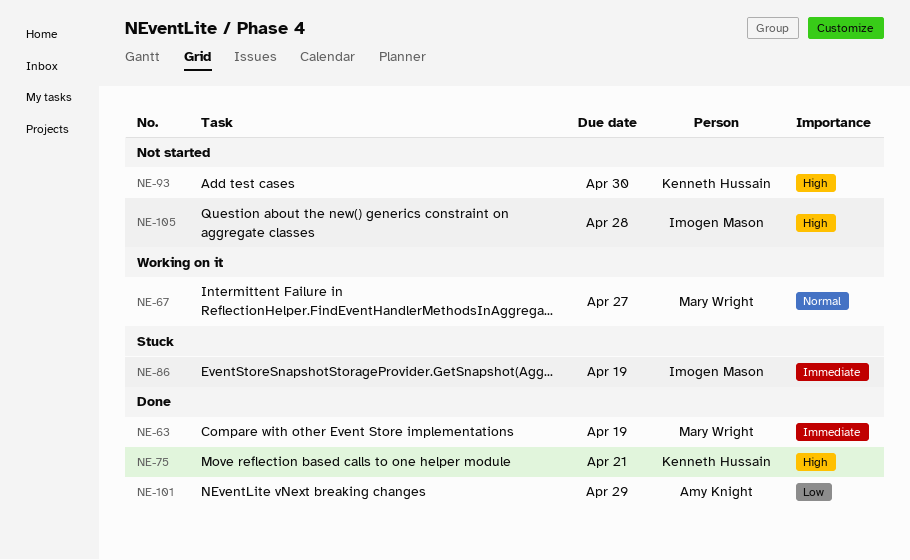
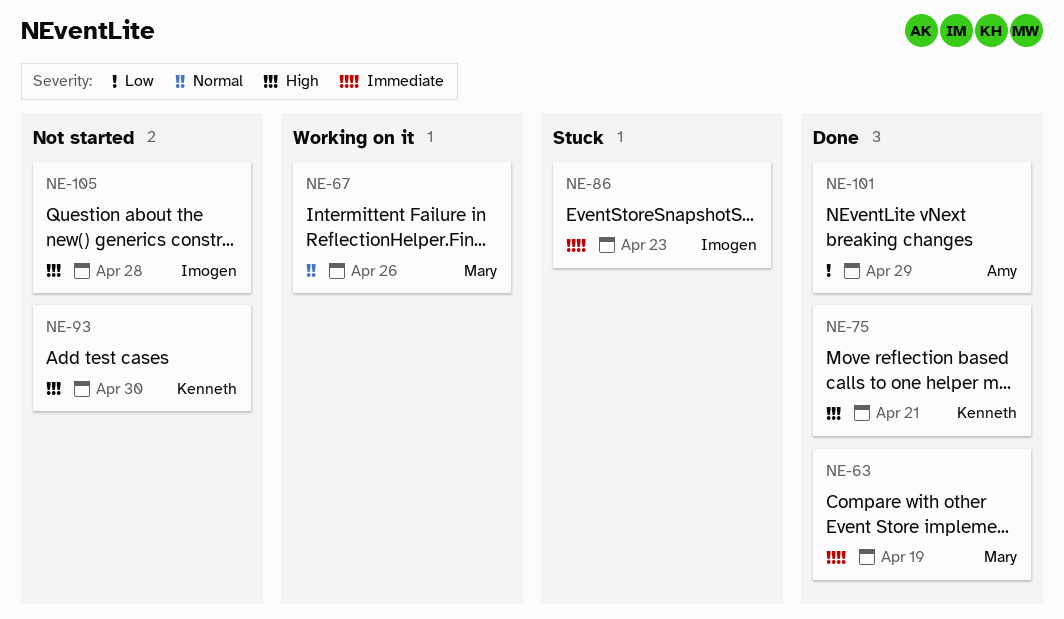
NE-67, due: Apr 27 -> Apr 26
NE-86, due: Apr 19 -> Apr 23

